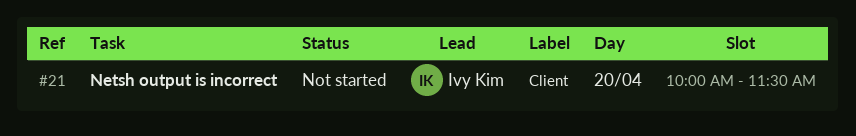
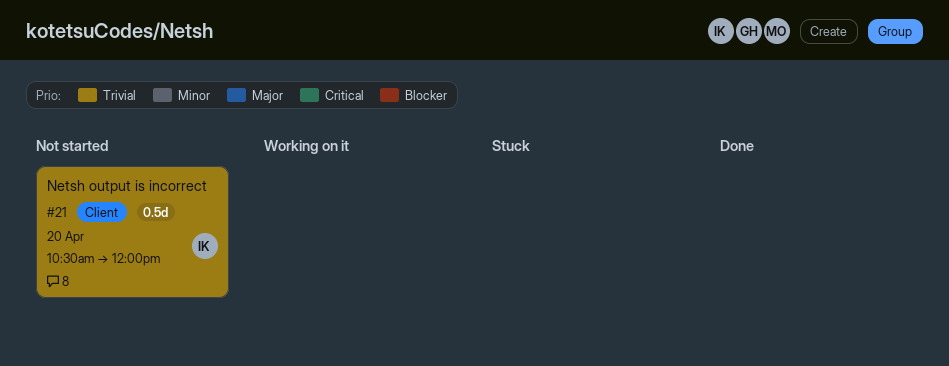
#21, begins: 10:00 -> 10:30
#21, ends: 11:30 -> 12:00

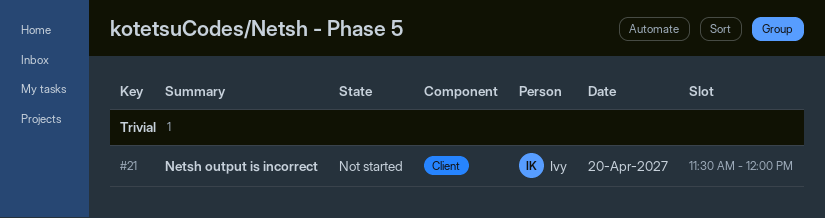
#21, begins: 10:30 -> 11:30

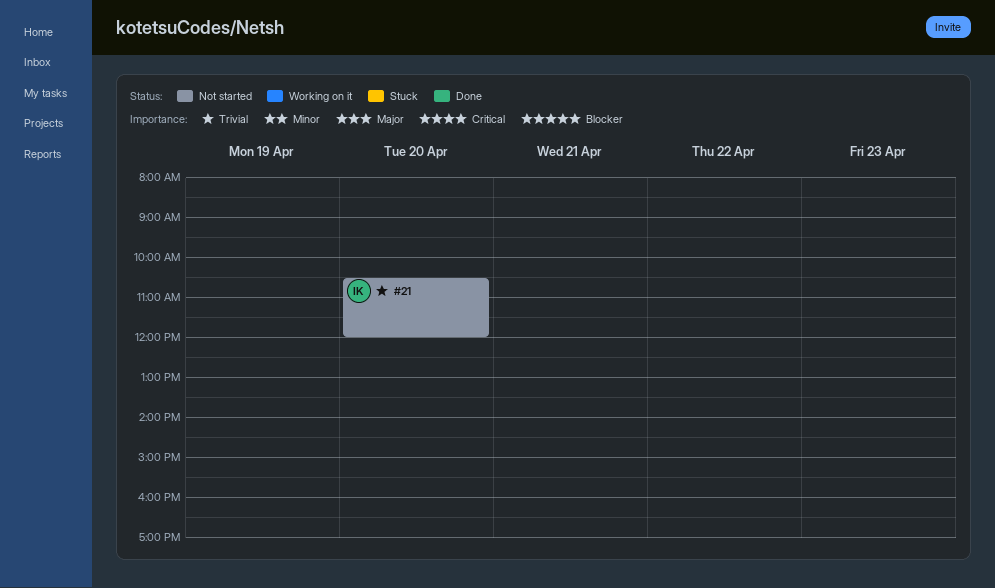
#21, begins: 11:30 -> 10:30

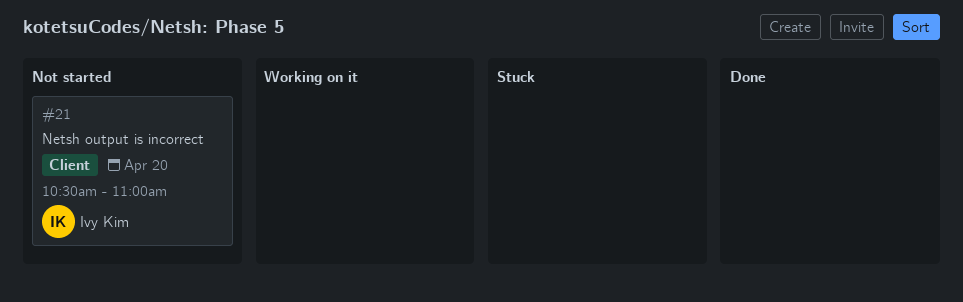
#21, ends: 12:00 -> 11:00

